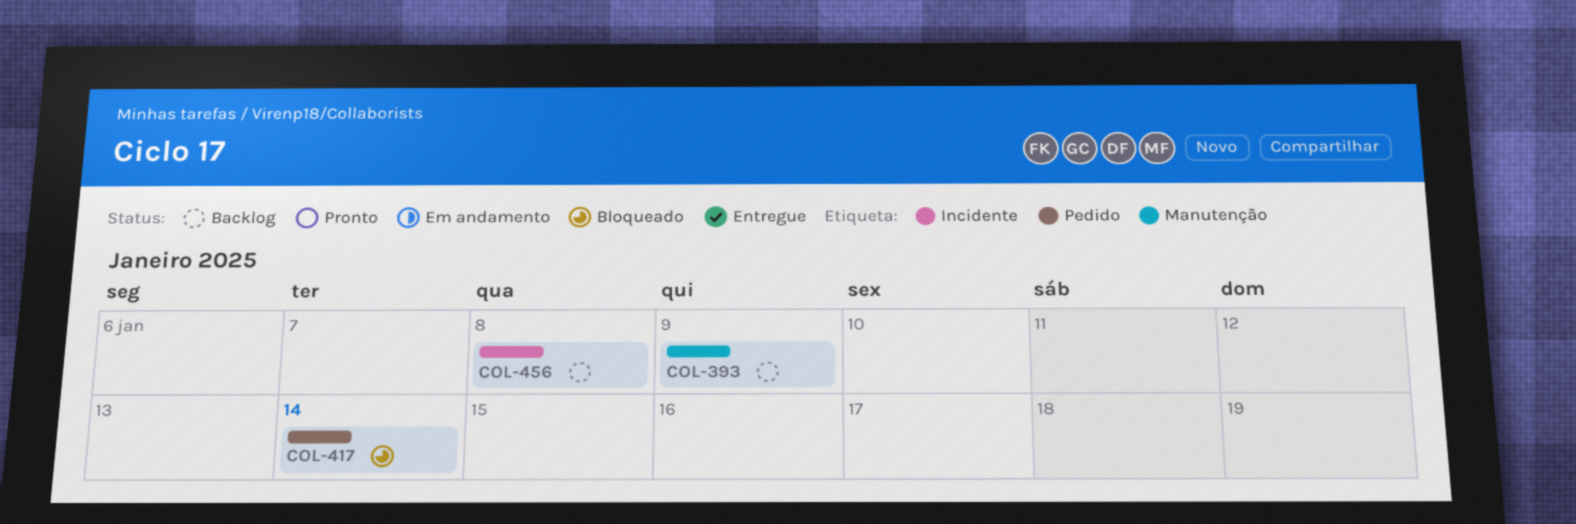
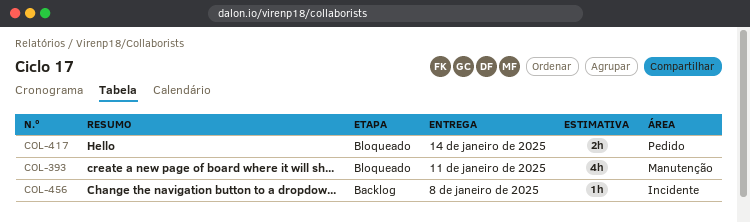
COL-393, status: Backlog -> Bloqueado
COL-393, due: Jan 9 -> Jan 11

